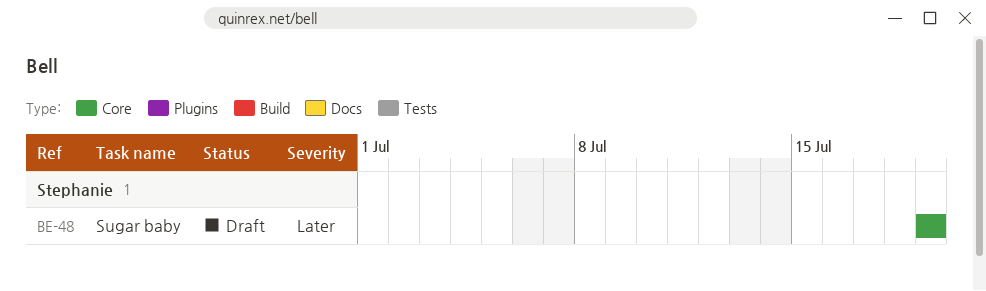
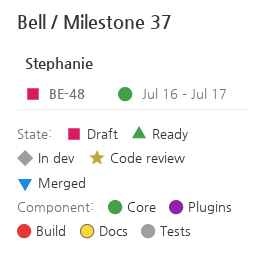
BE-48, start: Jul 19 -> Jul 16
BE-48, due: Jul 19 -> Jul 17

